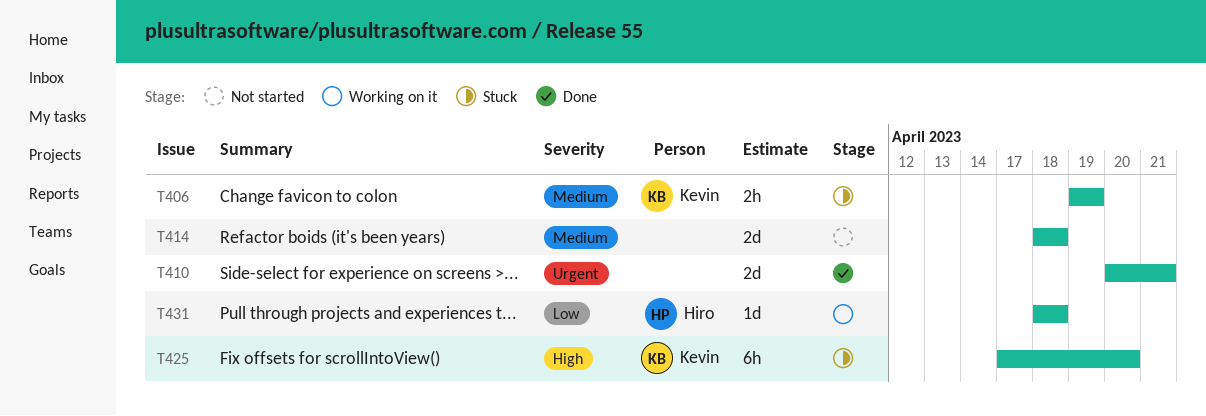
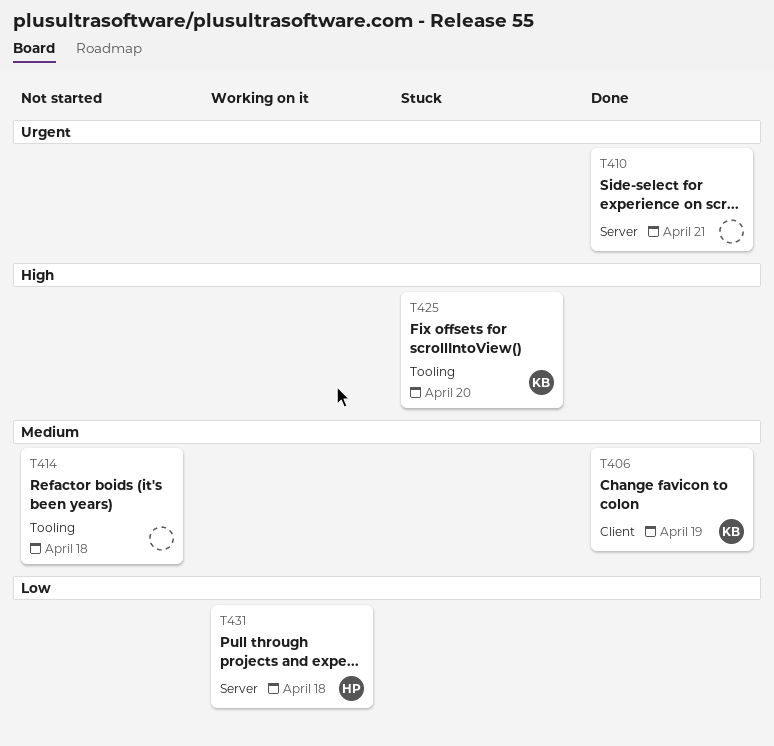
T406, status: Stuck -> Done

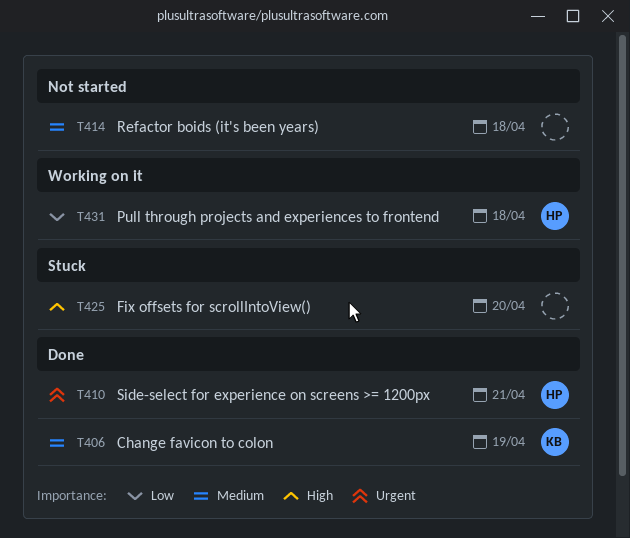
T410, owner: none -> HP
T425, owner: KB -> none

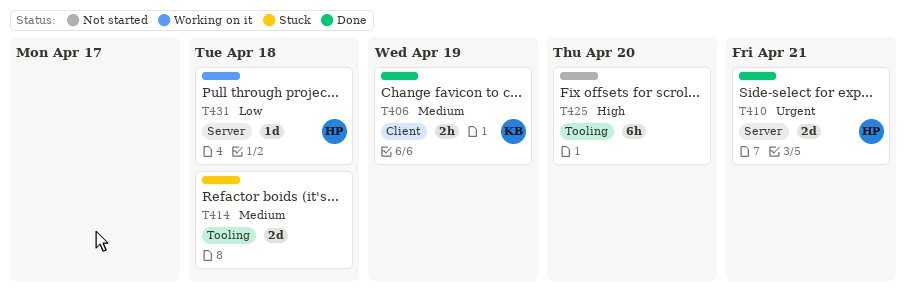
T414, status: Not started -> Stuck
T425, status: Stuck -> Not started

